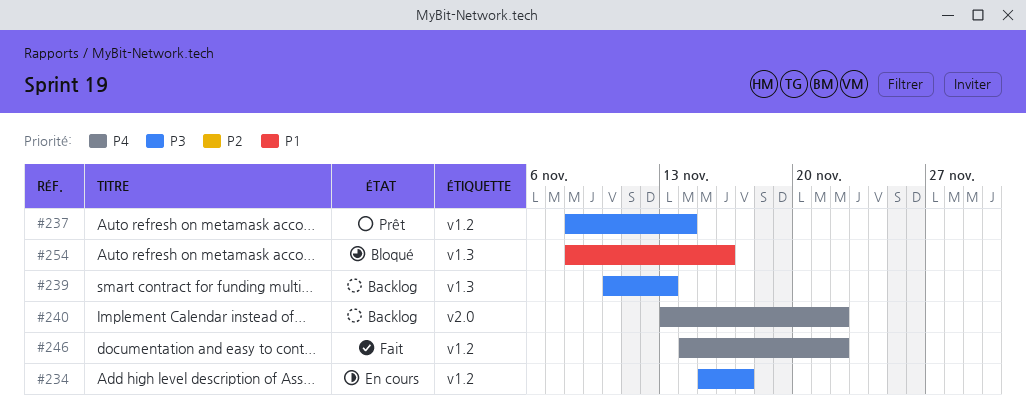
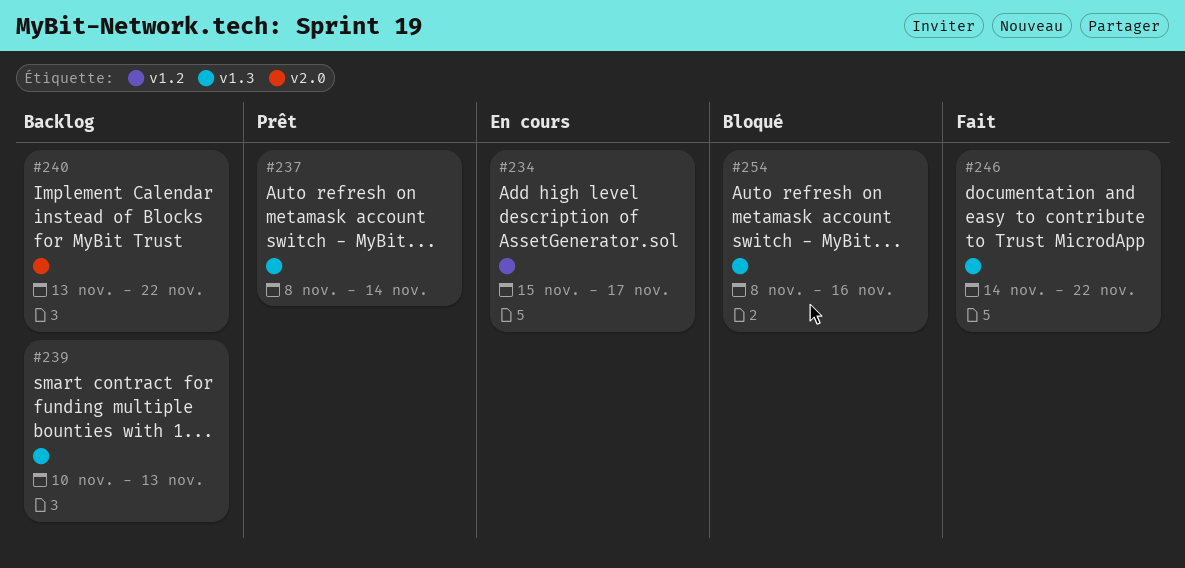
#237, label: v1.2 -> v1.3
#246, label: v1.2 -> v1.3

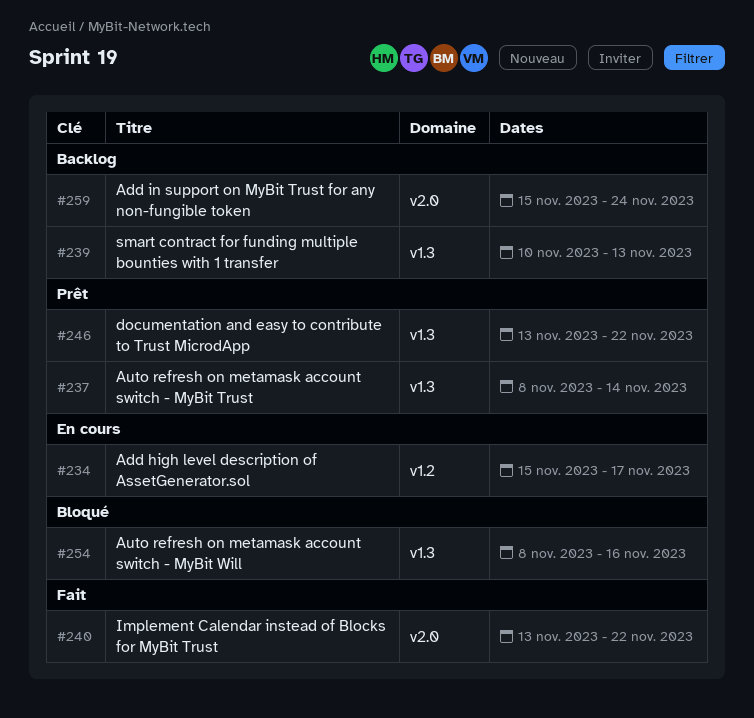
#240, status: Backlog -> Fait
#246, status: Fait -> Prêt
#246, start: Nov 14 -> Nov 13
#259: none -> present

